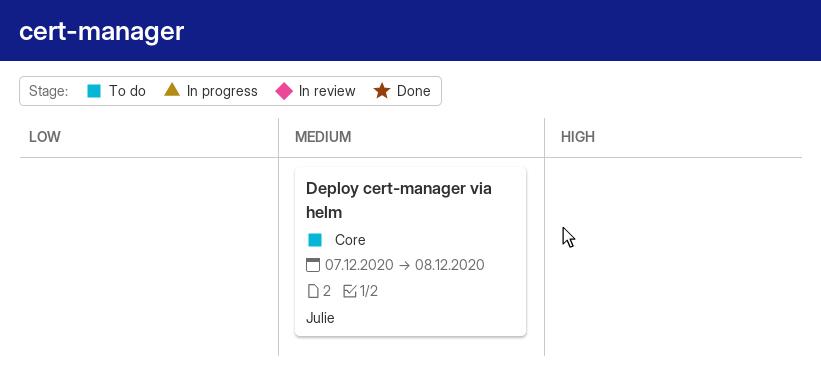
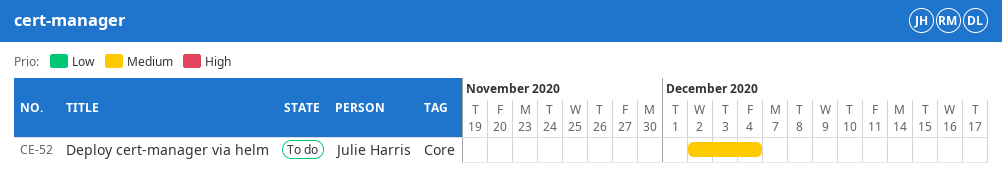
Deploy cert-manager via helm, start: Dec 7 -> Dec 2
Deploy cert-manager via helm, due: Dec 8 -> Dec 4

